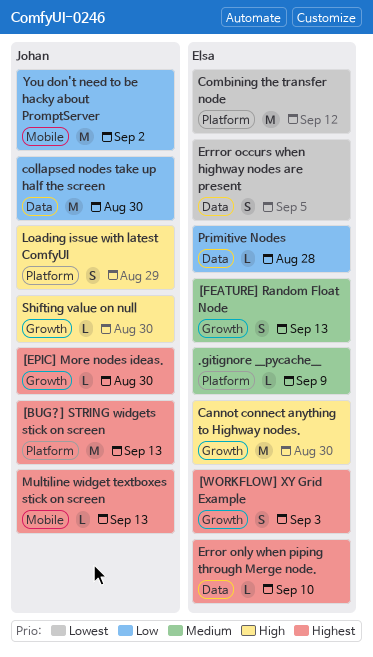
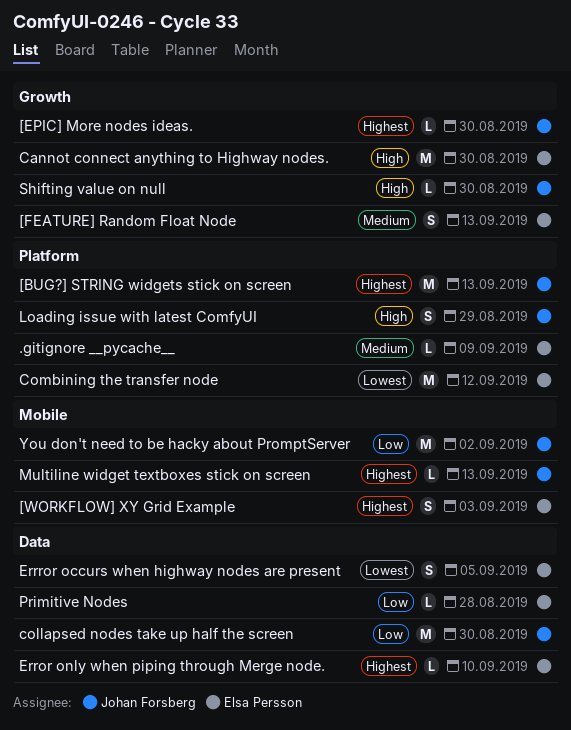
[WORKFLOW] XY Grid Example, label: Growth -> Mobile

